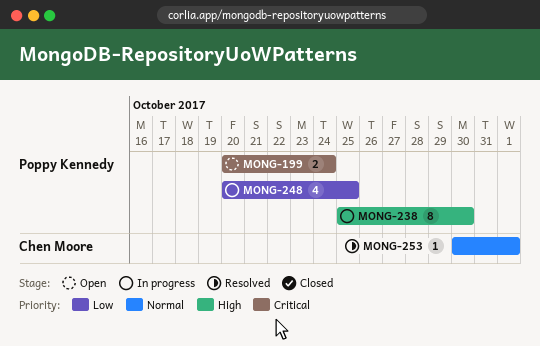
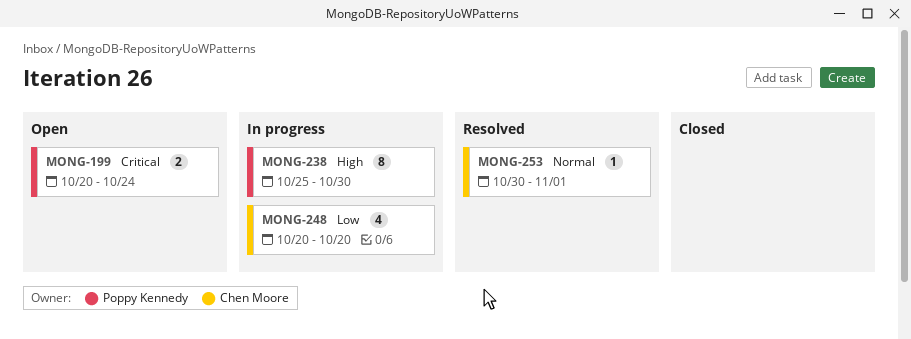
MONG-248, owner: Poppy Kennedy -> Chen Moore
MONG-248, due: Oct 25 -> Oct 20

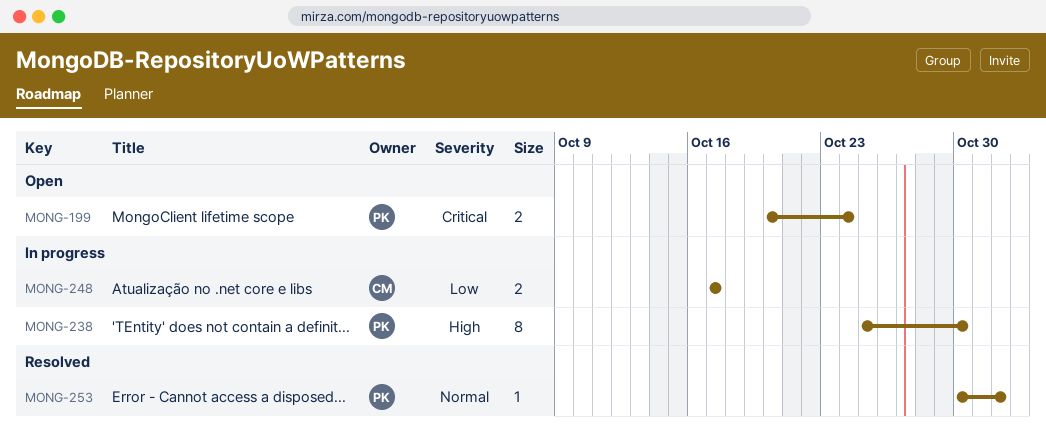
MONG-248, estimate: 4 -> 2
MONG-248, start: Oct 20 -> Oct 17
MONG-248, due: Oct 20 -> Oct 17
MONG-253, owner: Chen Moore -> Poppy Kennedy

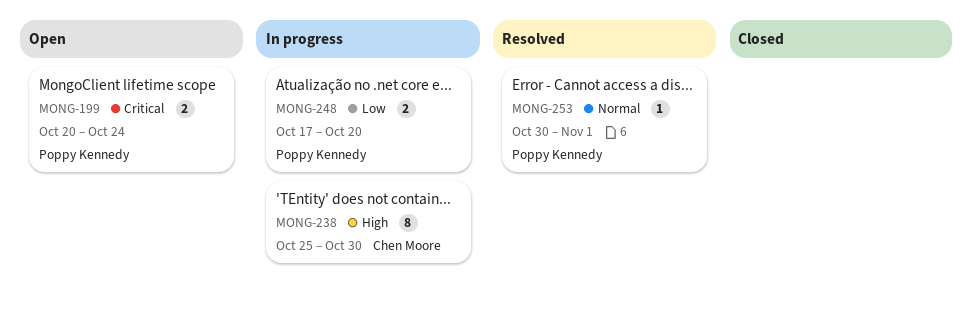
MONG-238, owner: Poppy Kennedy -> Chen Moore
MONG-248, owner: Chen Moore -> Poppy Kennedy
MONG-248, due: Oct 17 -> Oct 20

